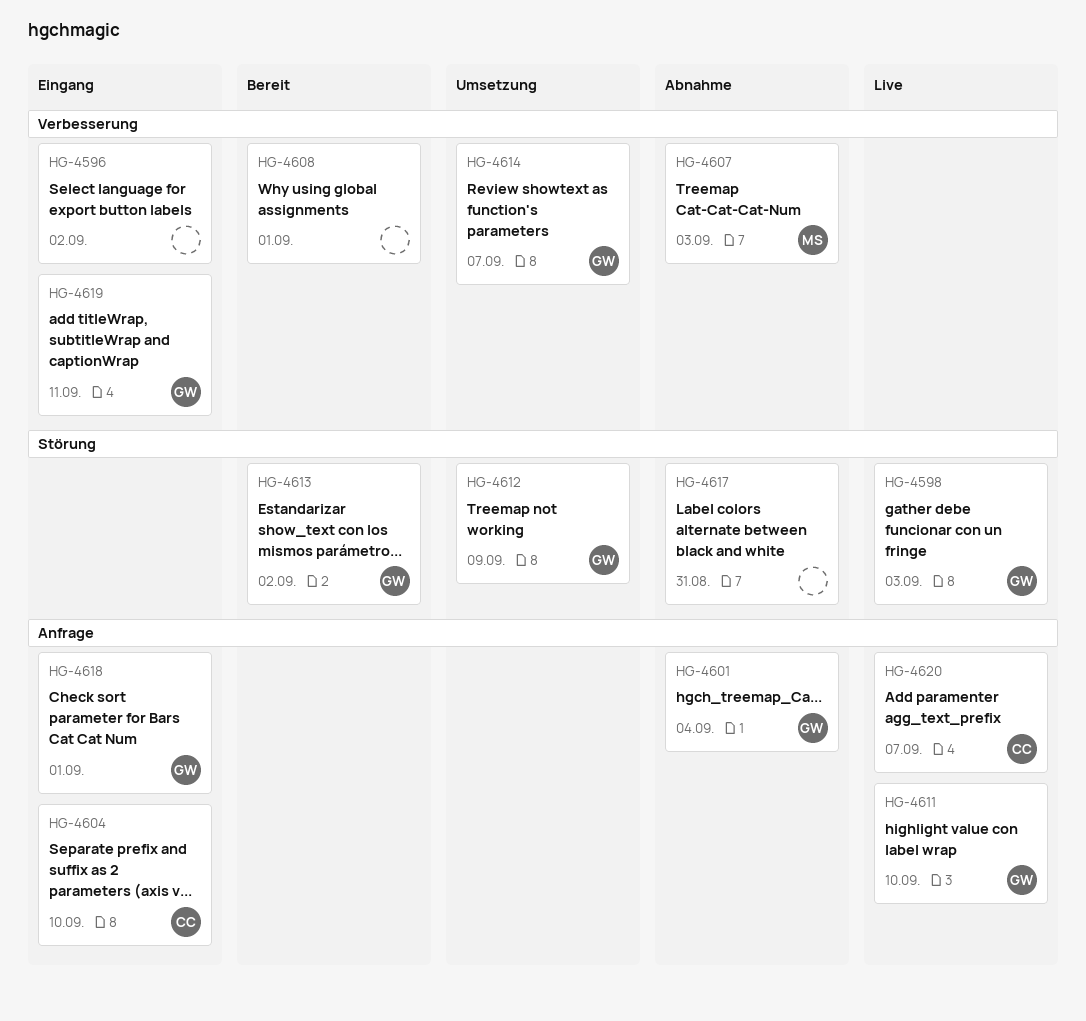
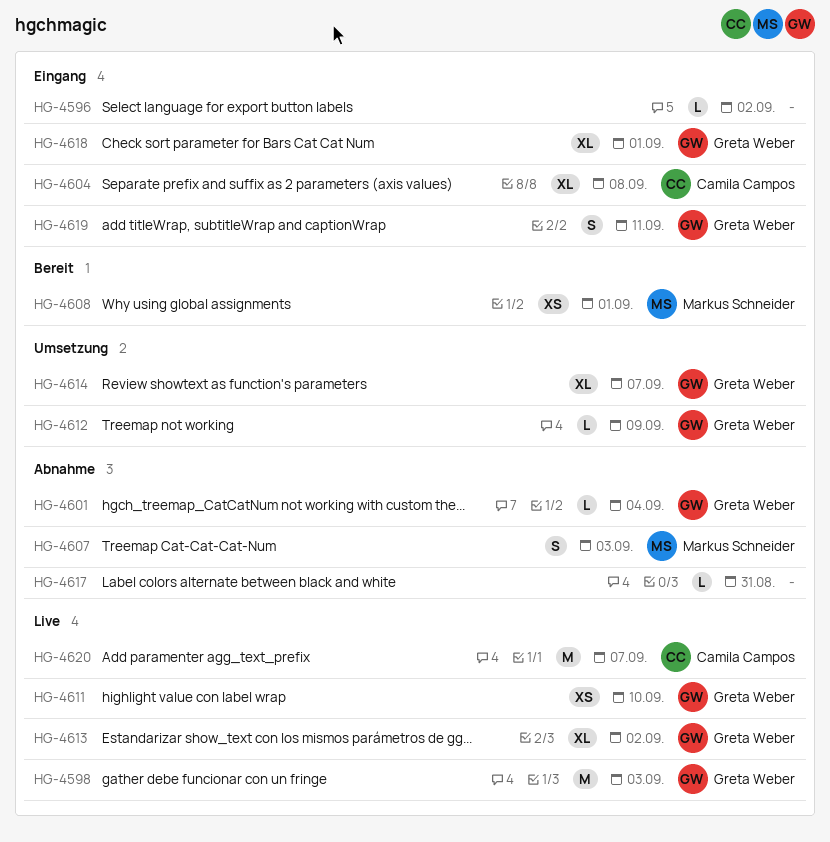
HG-4604, due: Sep 10 -> Sep 8
HG-4608, owner: none -> Markus Schneider
HG-4613, status: Bereit -> Live

